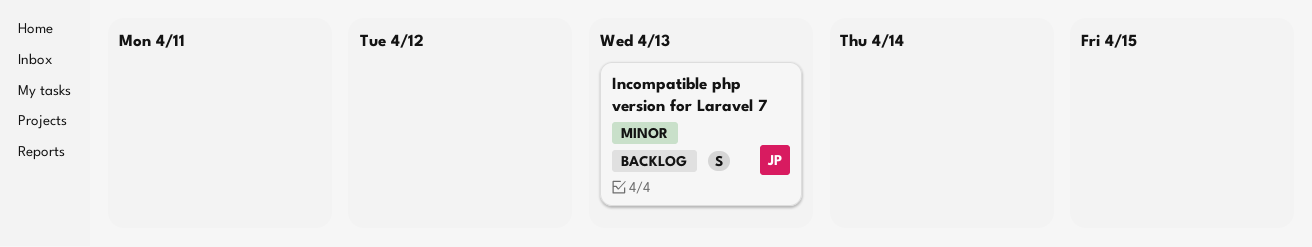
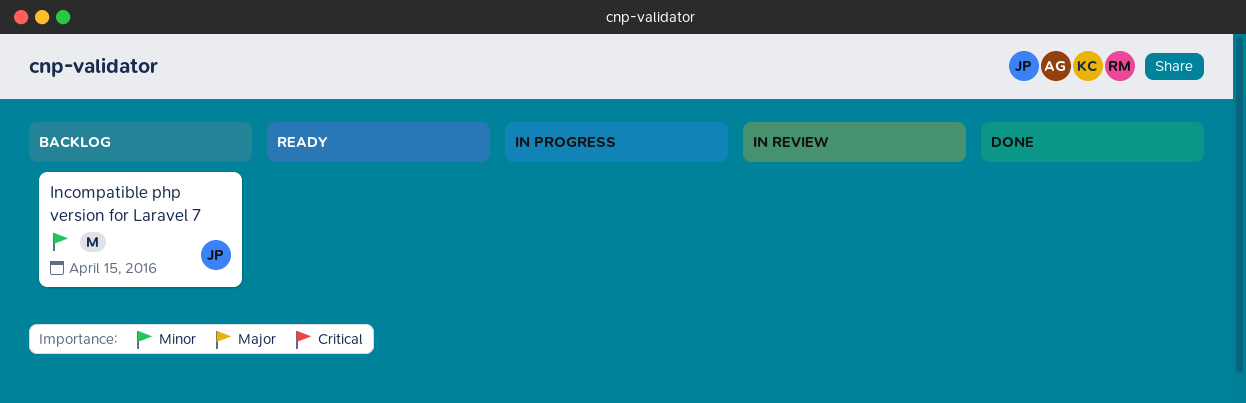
Incompatible php version for Laravel 7, estimate: S -> M
Incompatible php version for Laravel 7, due: Apr 13 -> Apr 15

